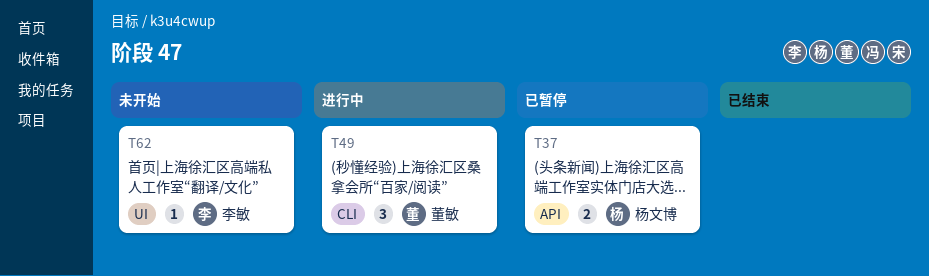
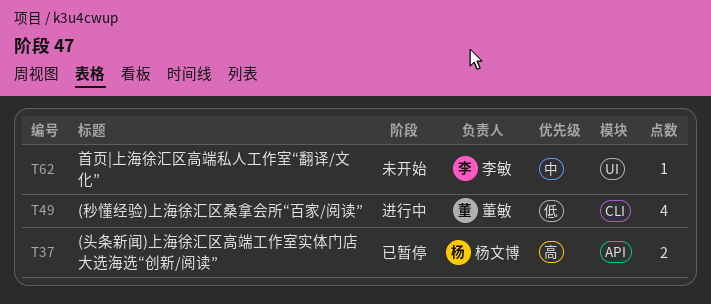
T49, estimate: 3 -> 4

